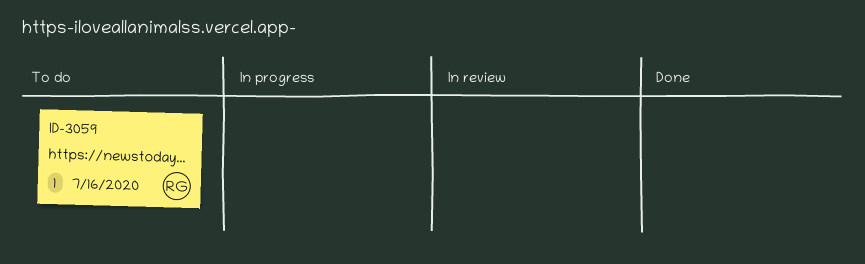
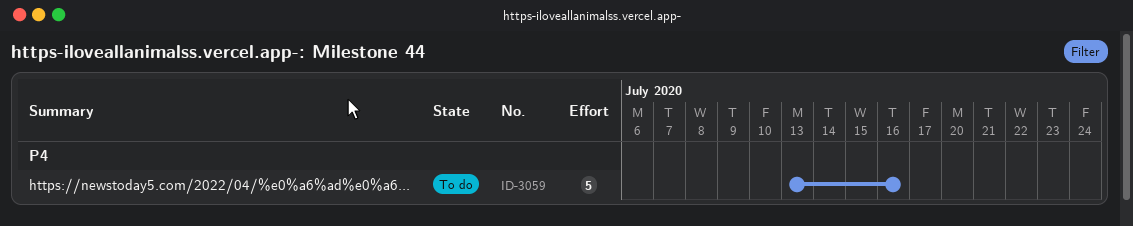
ID-3059, estimate: 1 -> 5

